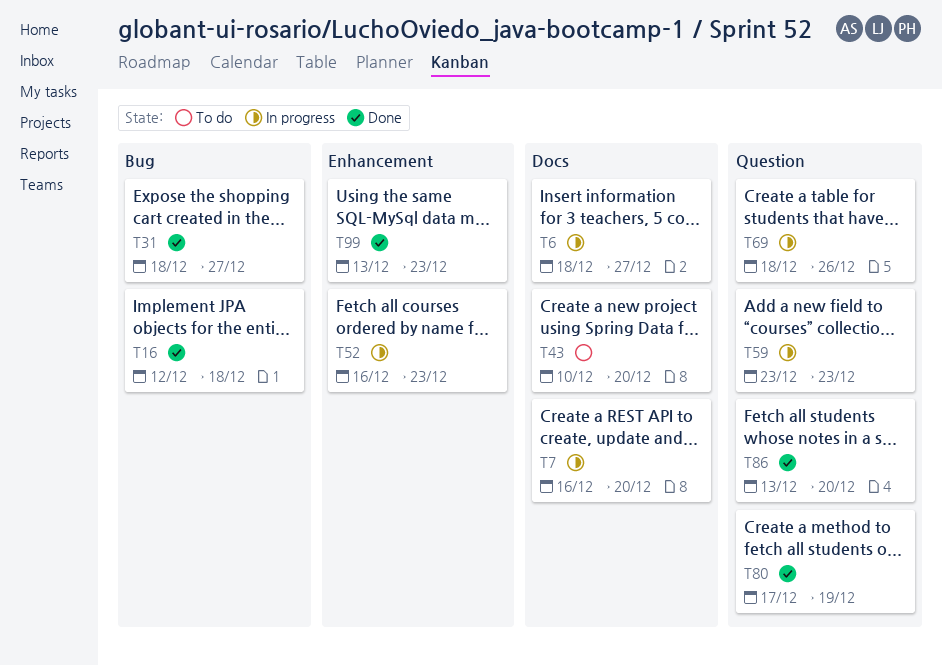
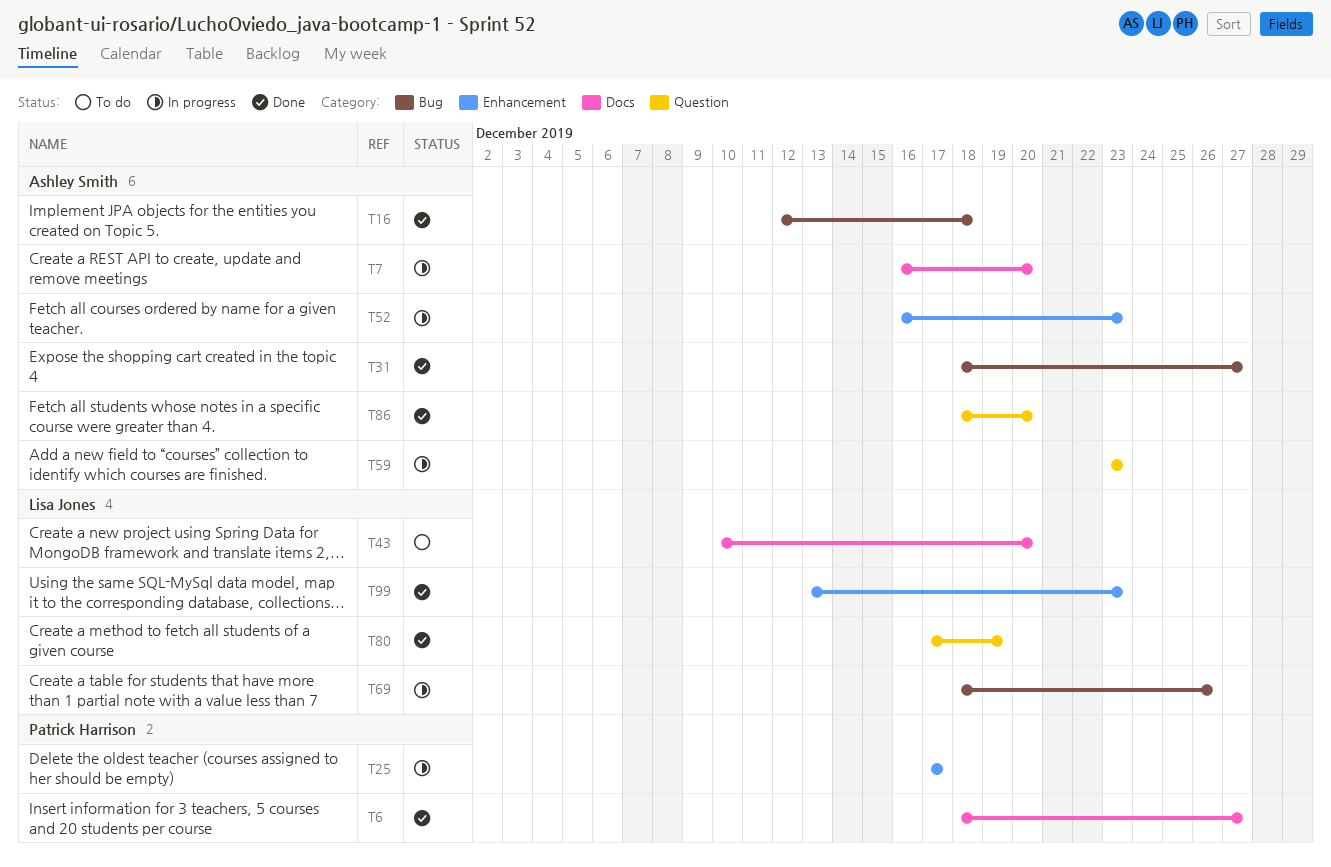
T6, status: In progress -> Done
T25: none -> present
T69, label: Question -> Bug
T86, start: Dec 13 -> Dec 18

